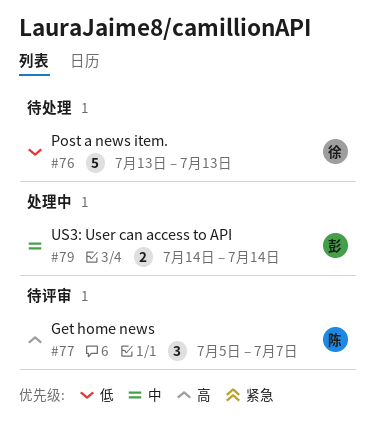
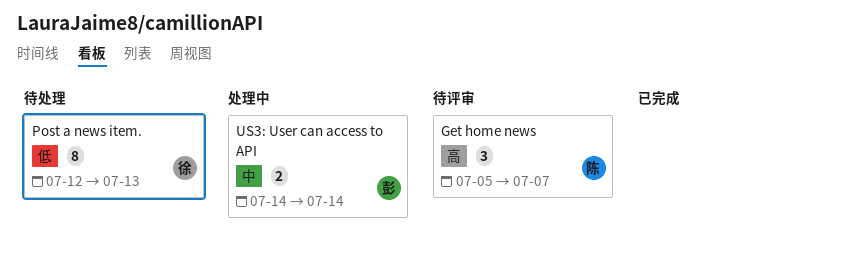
Post a news item., estimate: 5 -> 8
Post a news item., start: Jul 13 -> Jul 12

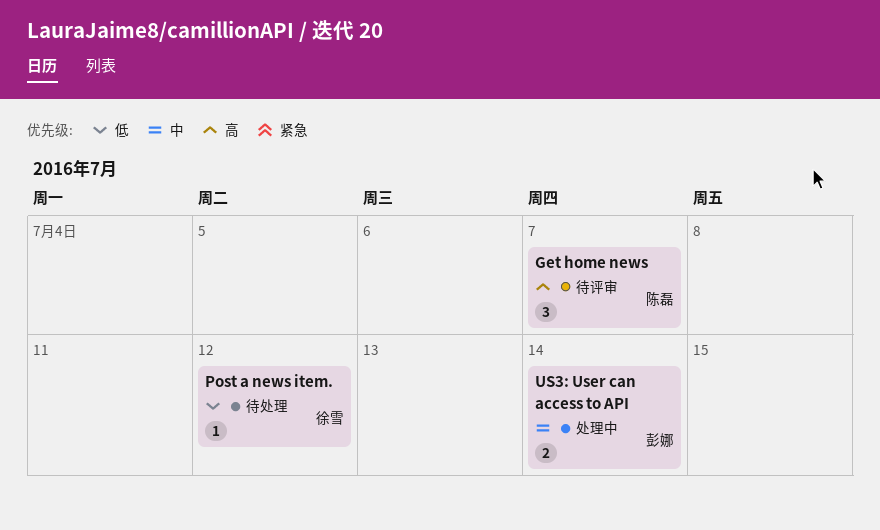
Post a news item., estimate: 8 -> 1
Post a news item., due: Jul 13 -> Jul 12

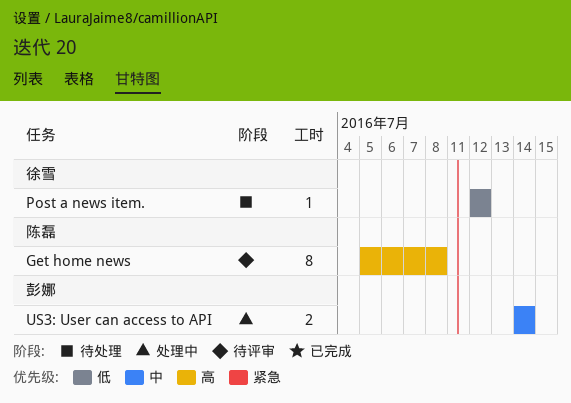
Get home news, estimate: 3 -> 8
Get home news, due: Jul 7 -> Jul 8

